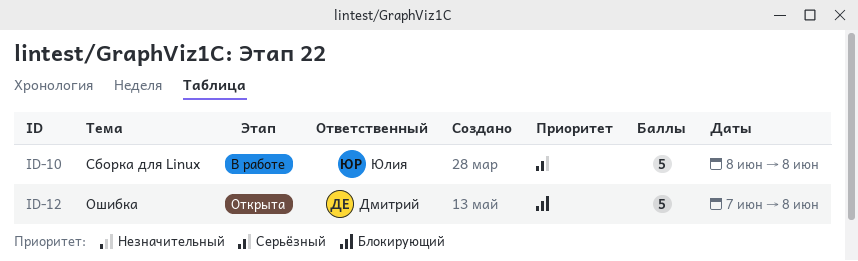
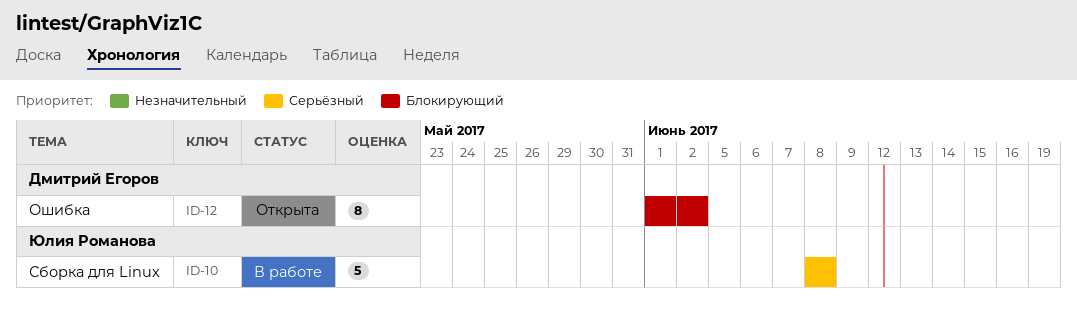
ID-12, estimate: 5 -> 8
ID-12, start: Jun 7 -> Jun 1
ID-12, due: Jun 8 -> Jun 2

